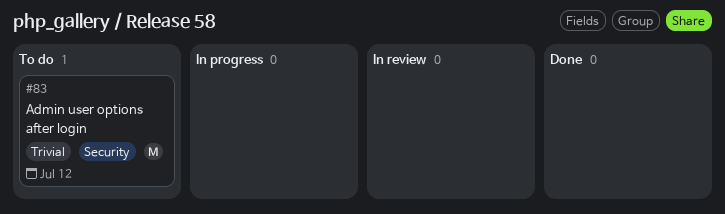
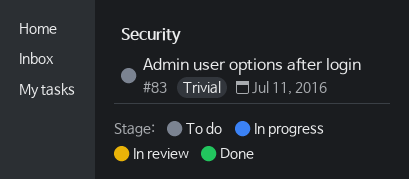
#83, due: Jul 12 -> Jul 11

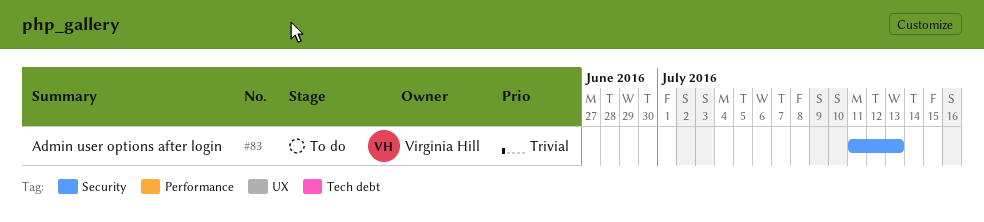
#83, due: Jul 11 -> Jul 13

